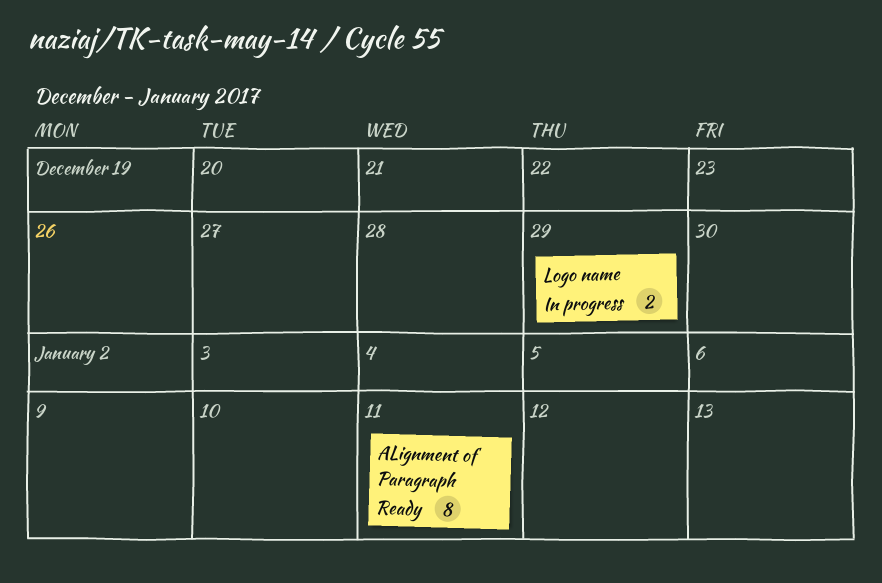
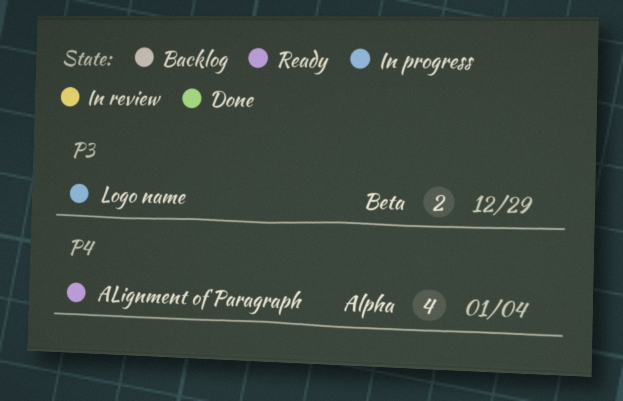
ALignment of Paragraph, estimate: 8 -> 4
ALignment of Paragraph, due: Jan 11 -> Jan 4

